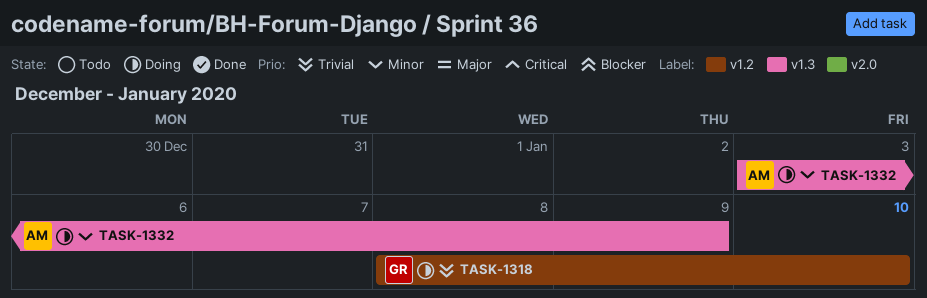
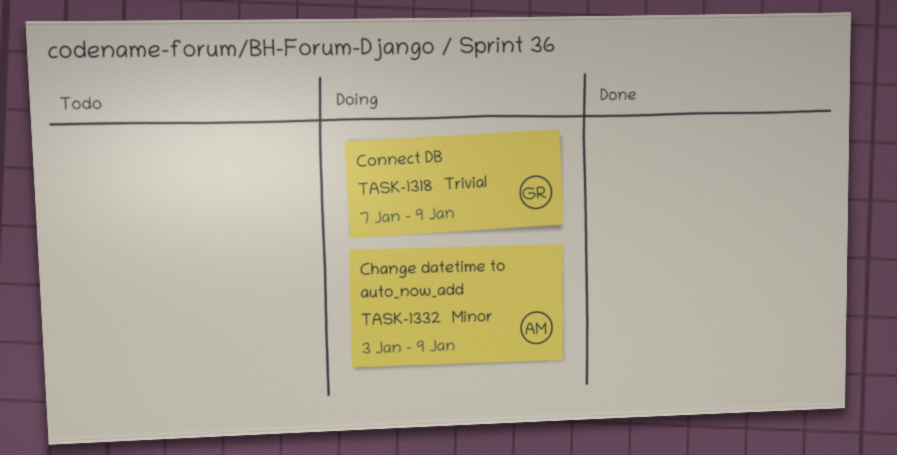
TASK-1318, start: Jan 8 -> Jan 7
TASK-1318, due: Jan 10 -> Jan 9

